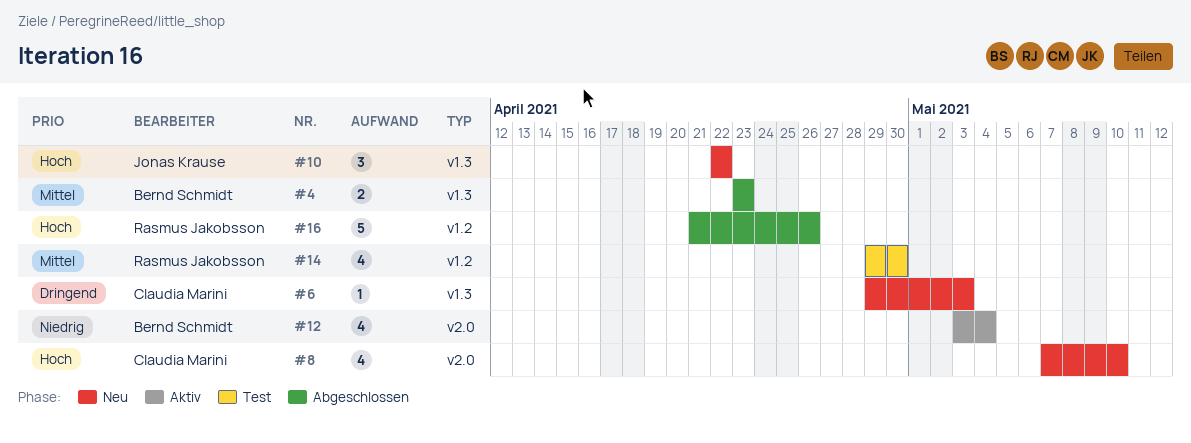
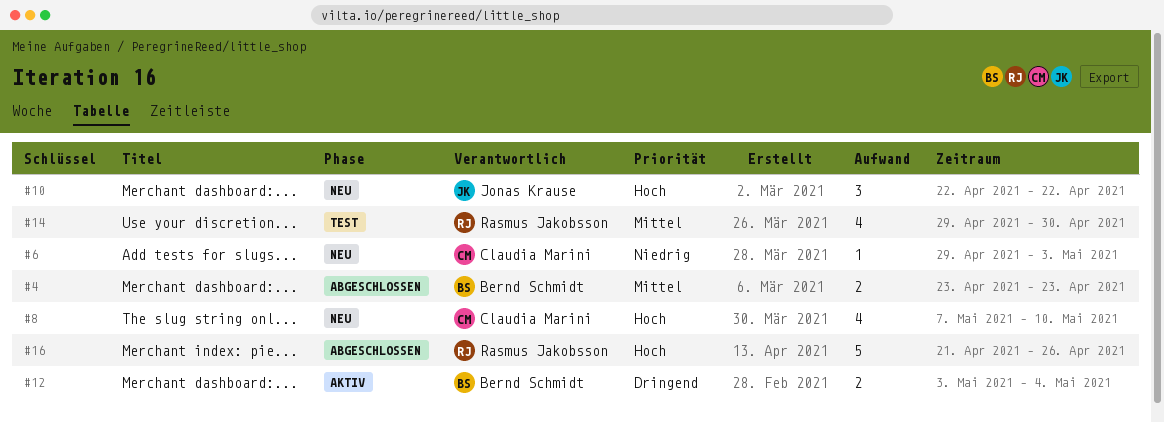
#6, priority: Dringend -> Niedrig
#12, priority: Niedrig -> Dringend
#12, estimate: 4 -> 2

